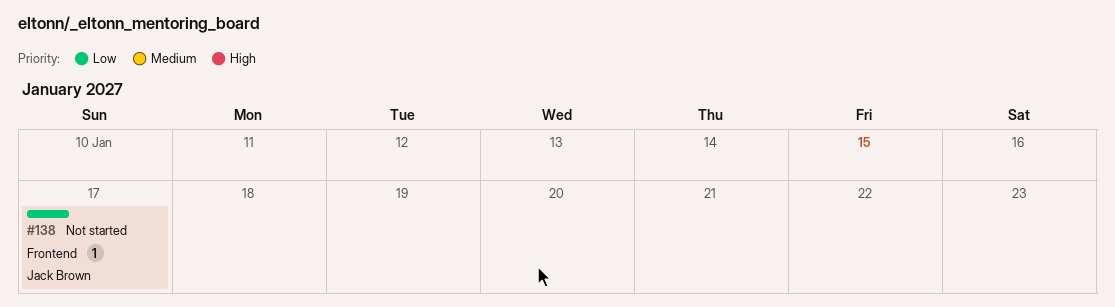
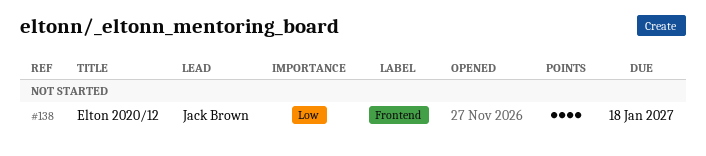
#138, estimate: 1 -> 4
#138, due: Jan 17 -> Jan 18

